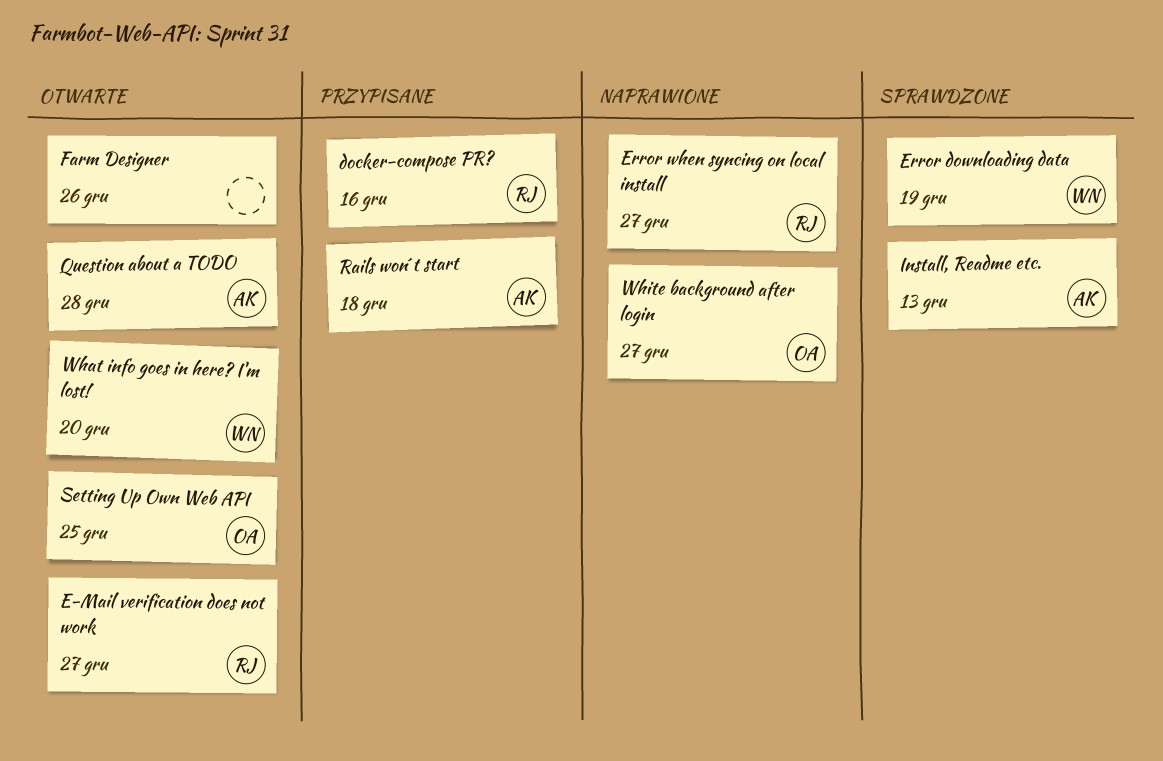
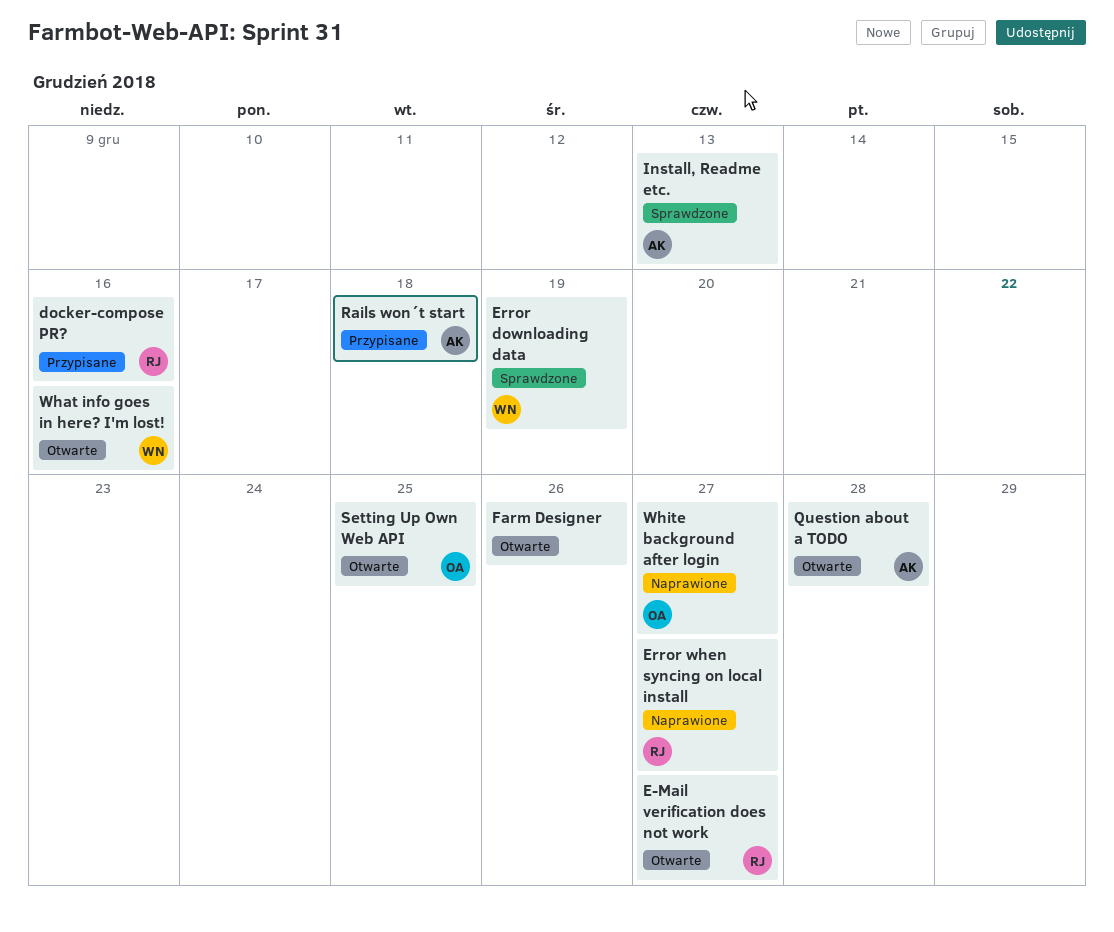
What info goes in here? I'm lost!, due: Dec 20 -> Dec 16

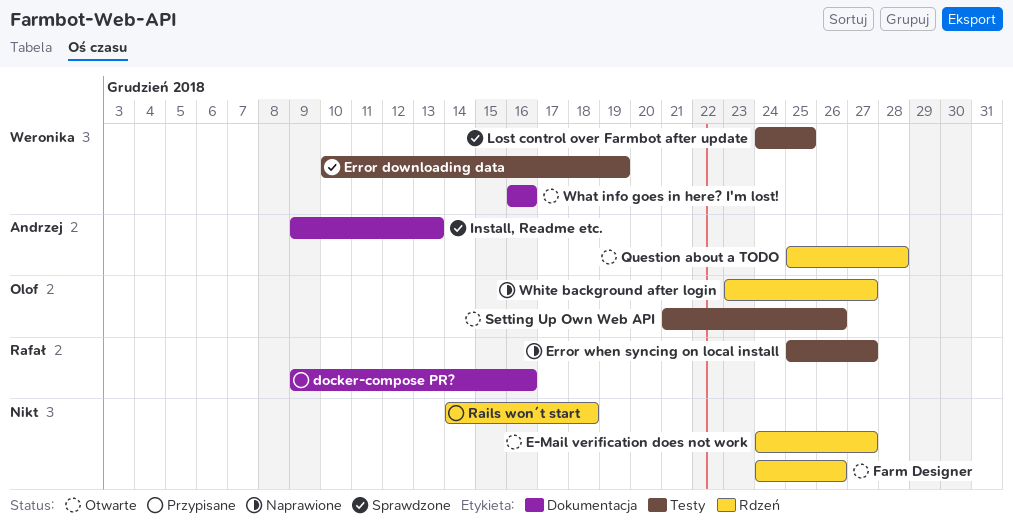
E-Mail verification does not work, owner: Rafał -> none
Lost control over Farmbot after update: none -> present
Rails won´t start, owner: Andrzej -> none
Setting Up Own Web API, due: Dec 25 -> Dec 26

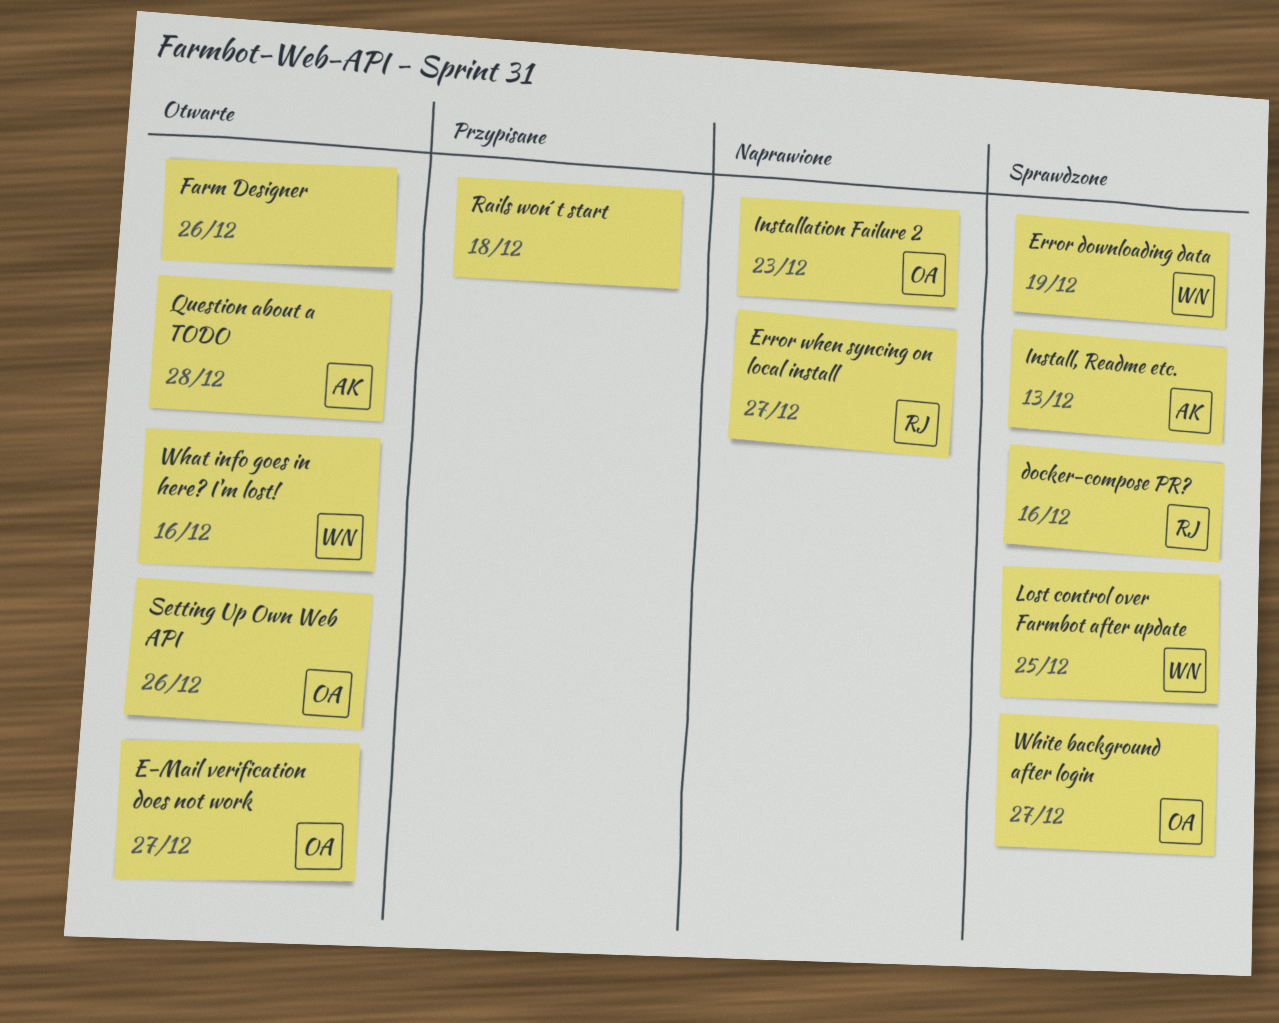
docker-compose PR?, status: Przypisane -> Sprawdzone
E-Mail verification does not work, owner: none -> Olof
Installation Failure 2: none -> present
White background after login, status: Naprawione -> Sprawdzone

